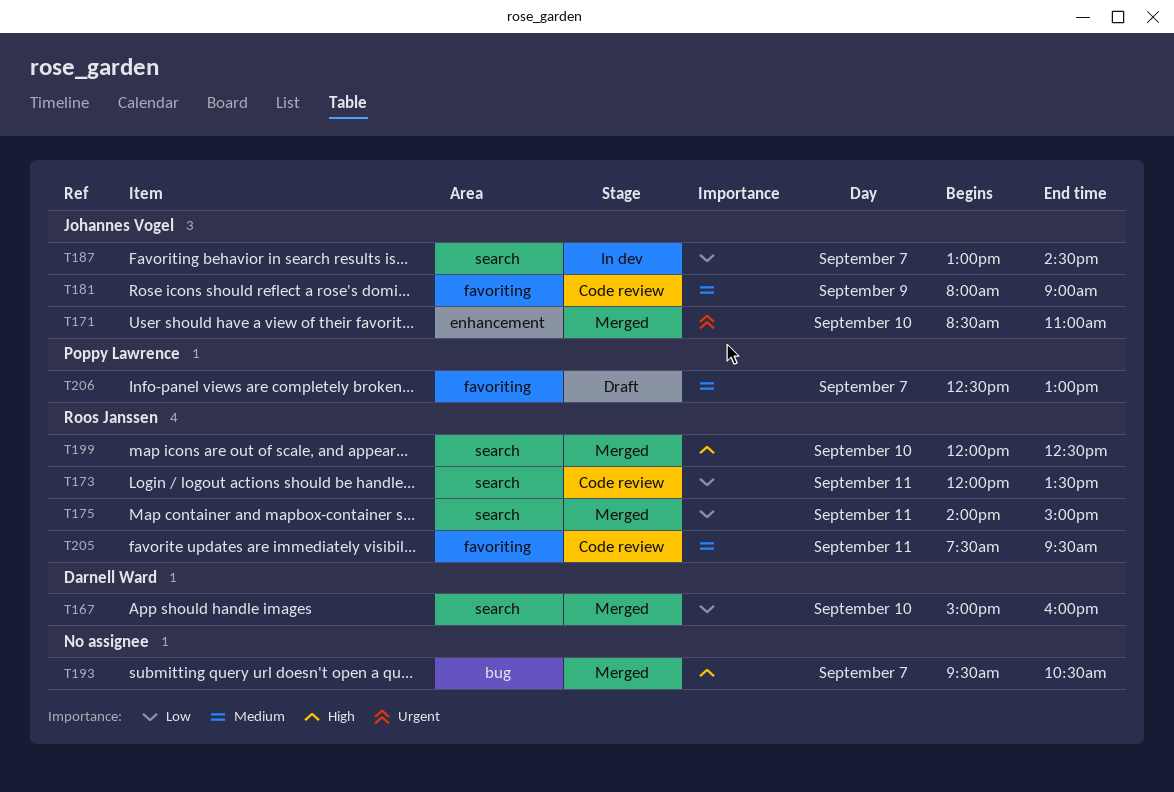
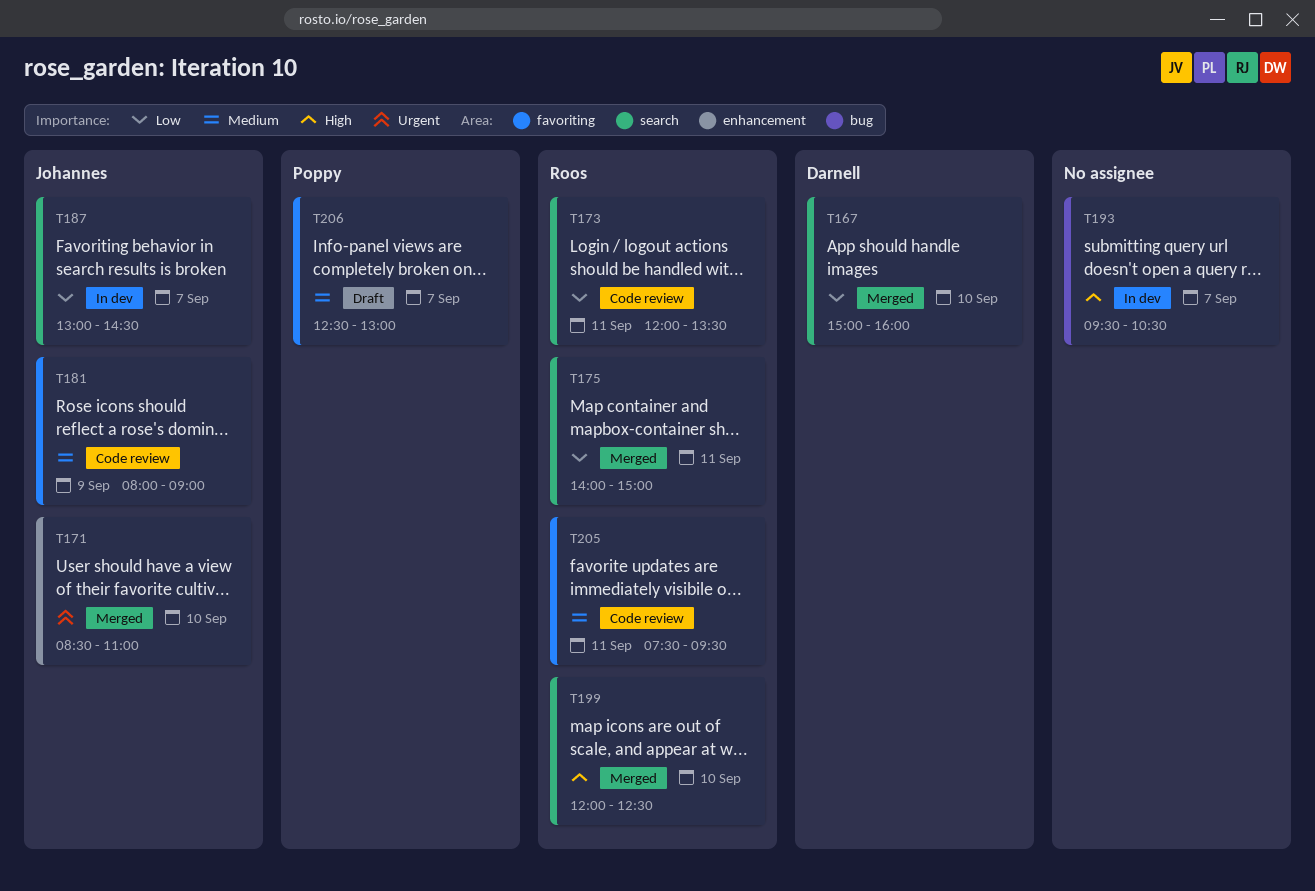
T193, status: Merged -> In dev

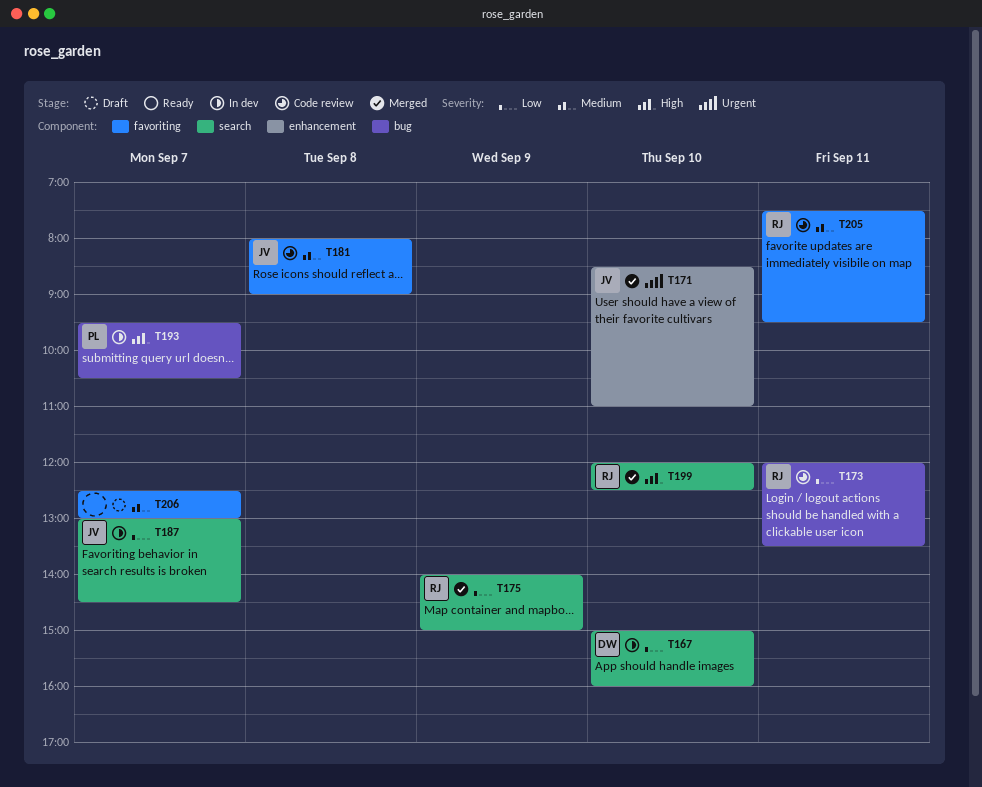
T167, status: Merged -> In dev
T173, label: search -> bug
T175, day: Sep 11 -> Sep 9
T181, day: Sep 9 -> Sep 8
T193, owner: none -> Poppy
T206, owner: Poppy -> none

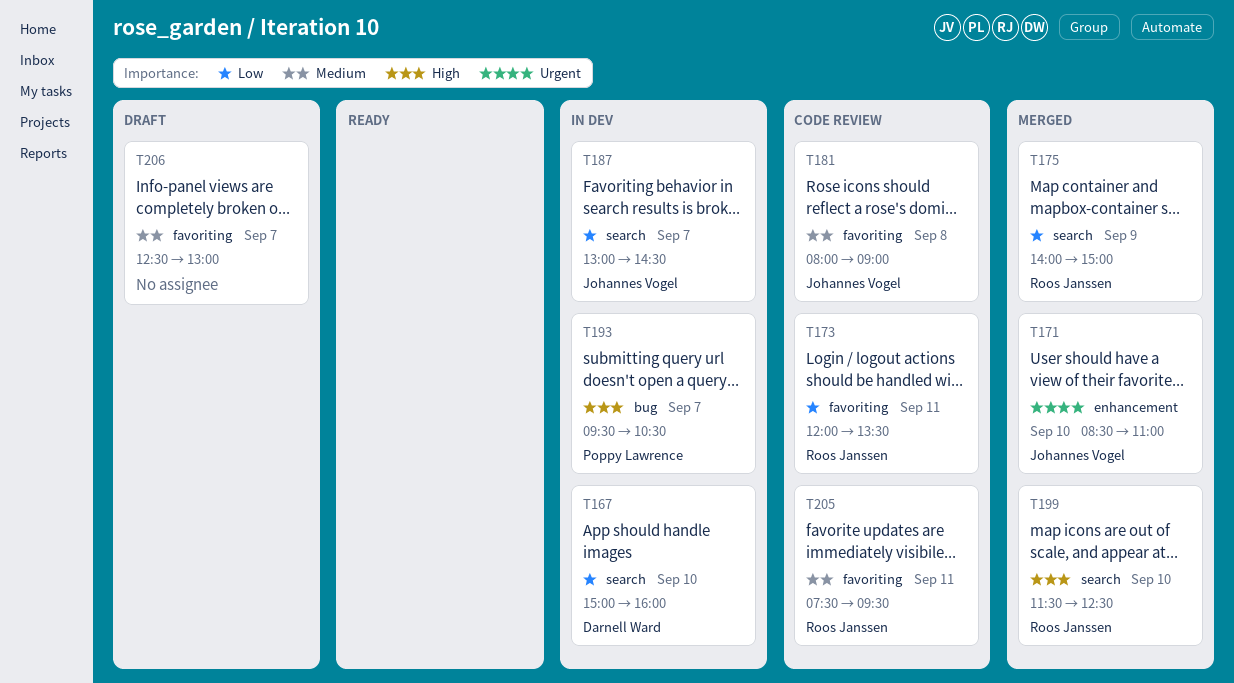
T173, label: bug -> favoriting
T199, begins: 12:00 -> 11:30

